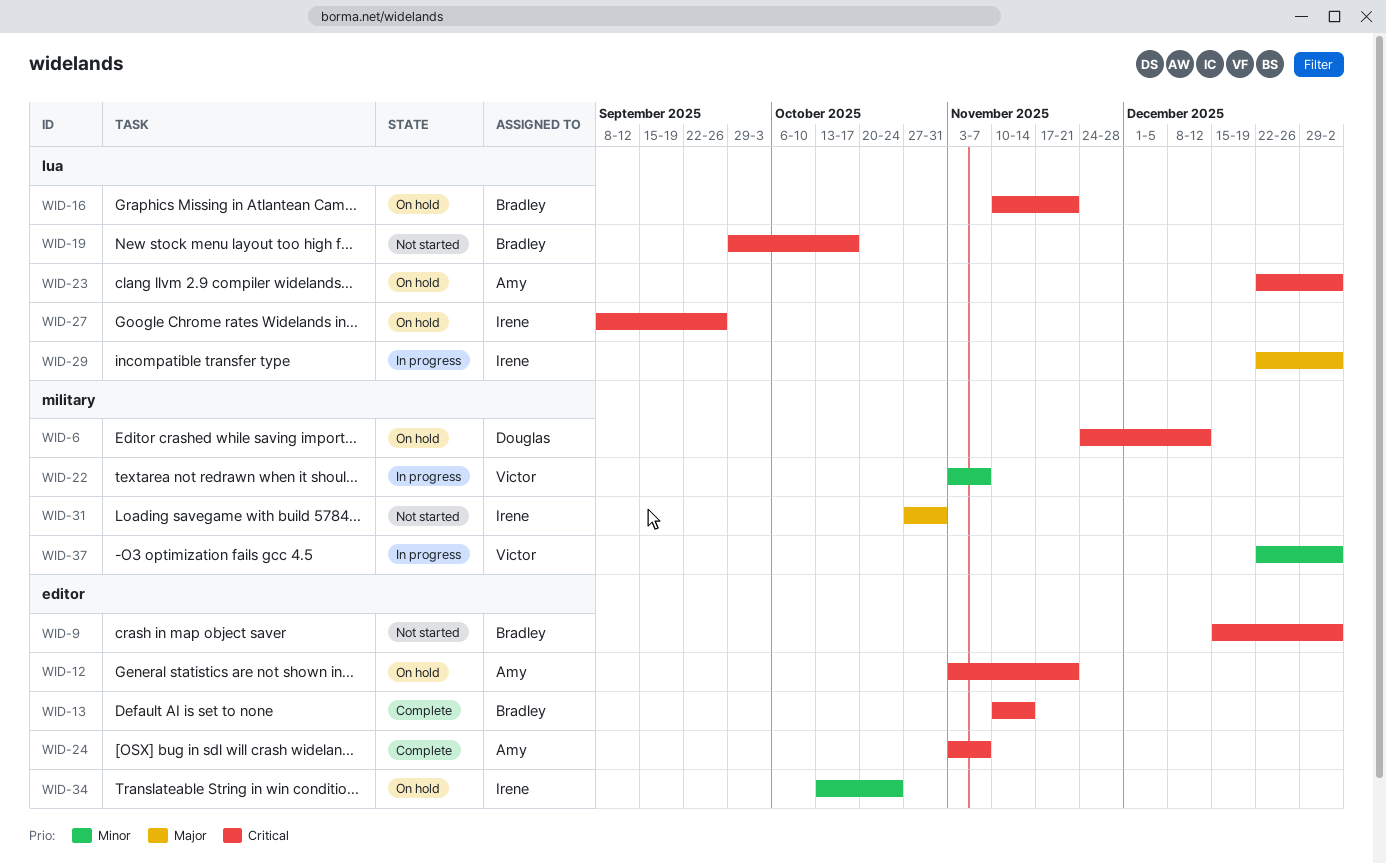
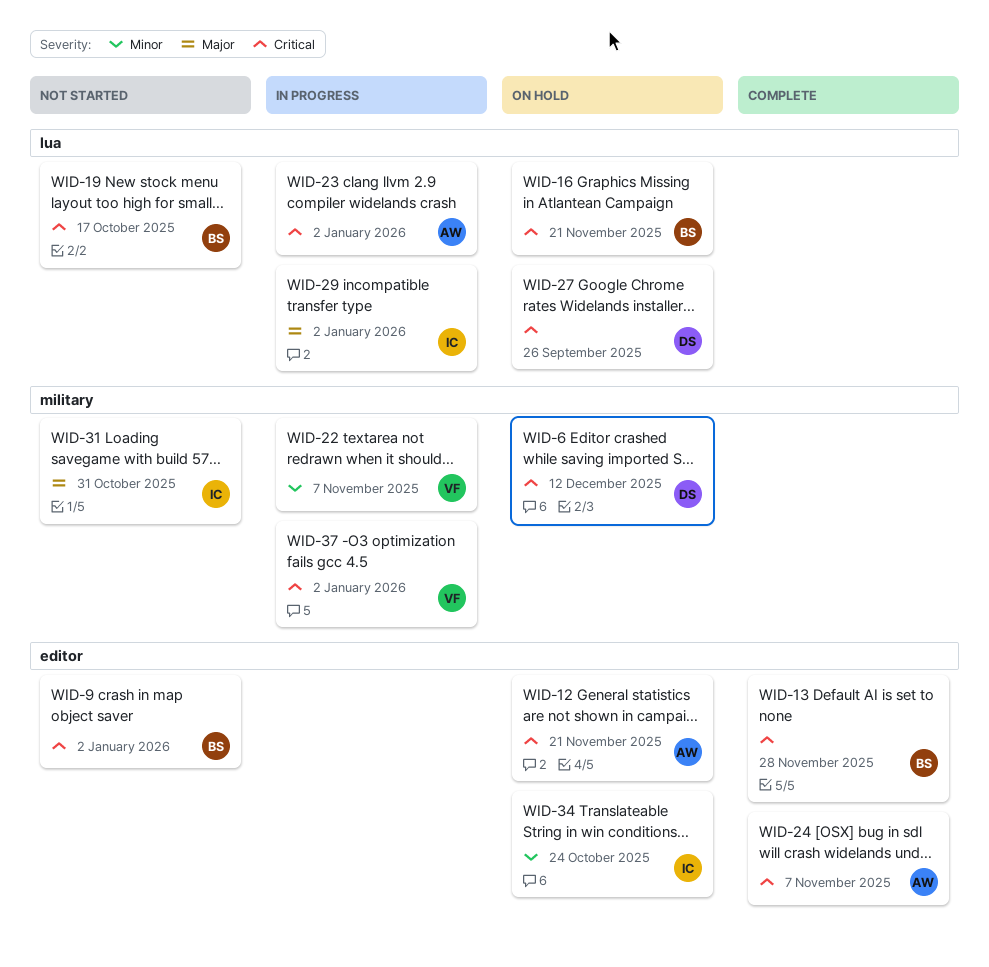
WID-13, due: Nov 14 -> Nov 28
WID-23, status: On hold -> In progress
WID-27, owner: Irene -> Douglas
WID-37, priority: Minor -> Critical

